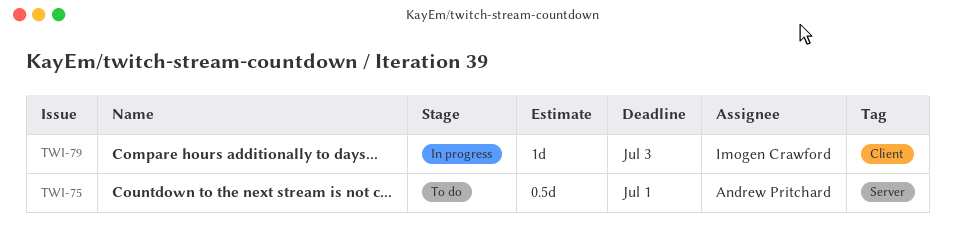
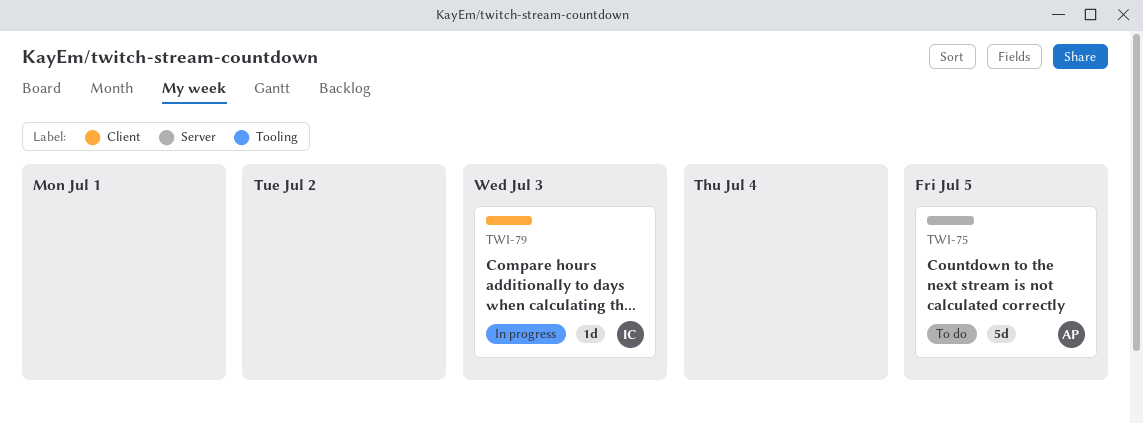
TWI-75, estimate: 0.5d -> 5d
TWI-75, due: Jul 1 -> Jul 5

